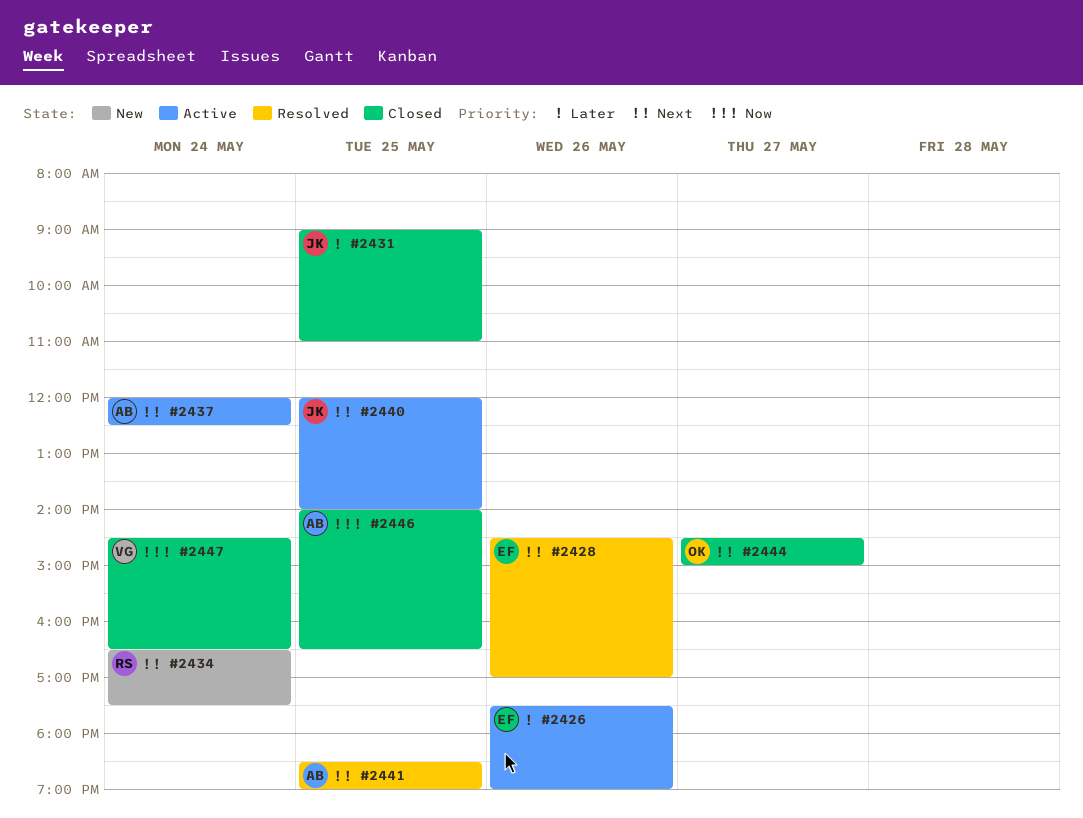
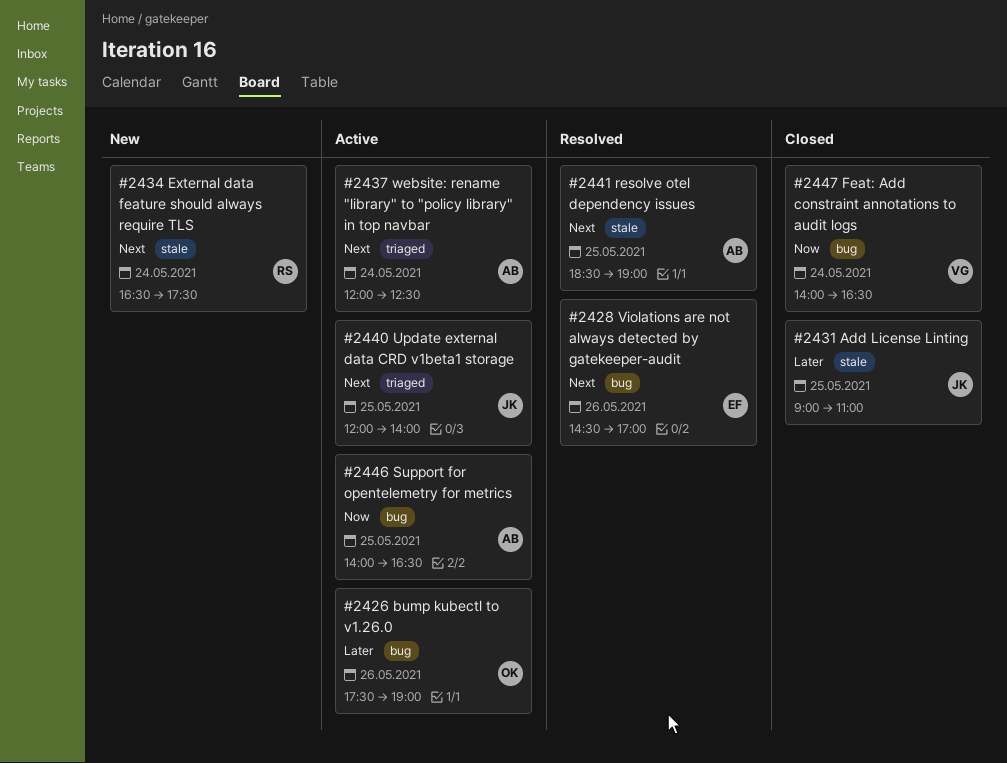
#2426, owner: EF -> OK
#2444: present -> none
#2446, status: Closed -> Active
#2447, begins: 14:30 -> 14:00

